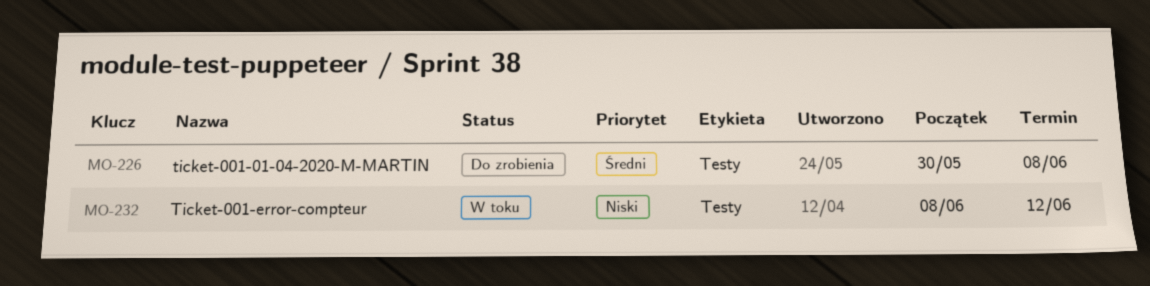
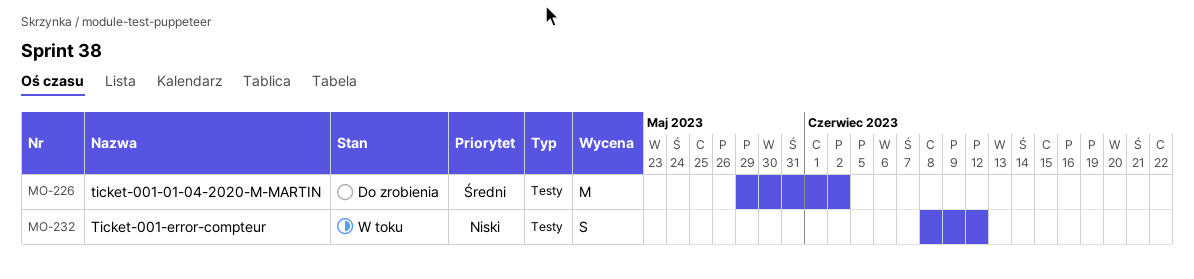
MO-226, start: May 30 -> May 29
MO-226, due: Jun 8 -> Jun 2

